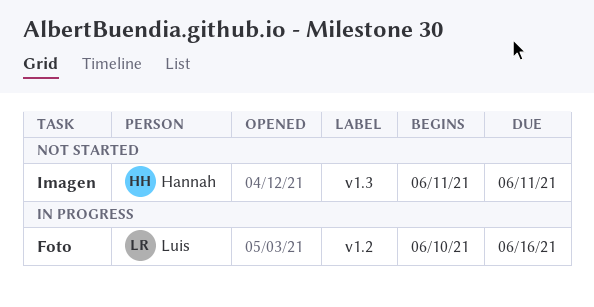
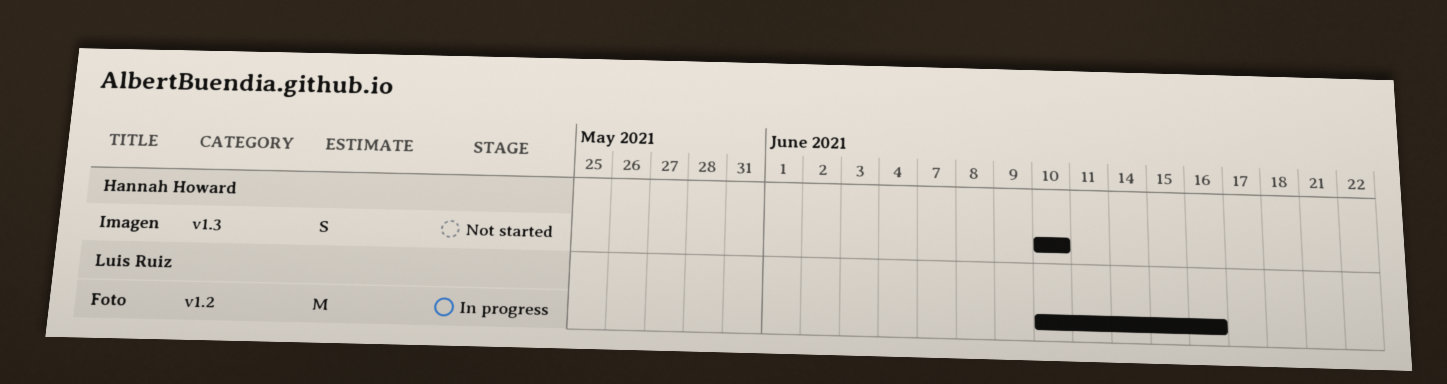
Imagen, start: Jun 11 -> Jun 10
Imagen, due: Jun 11 -> Jun 10

